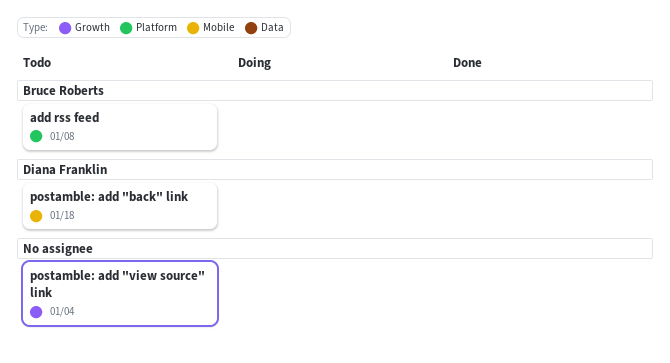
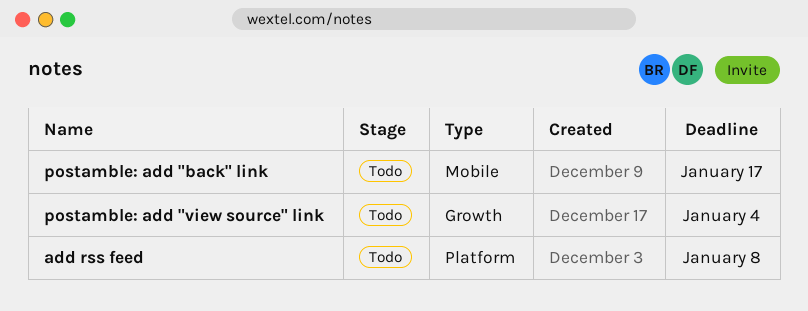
postamble: add "back" link, due: Jan 18 -> Jan 17

